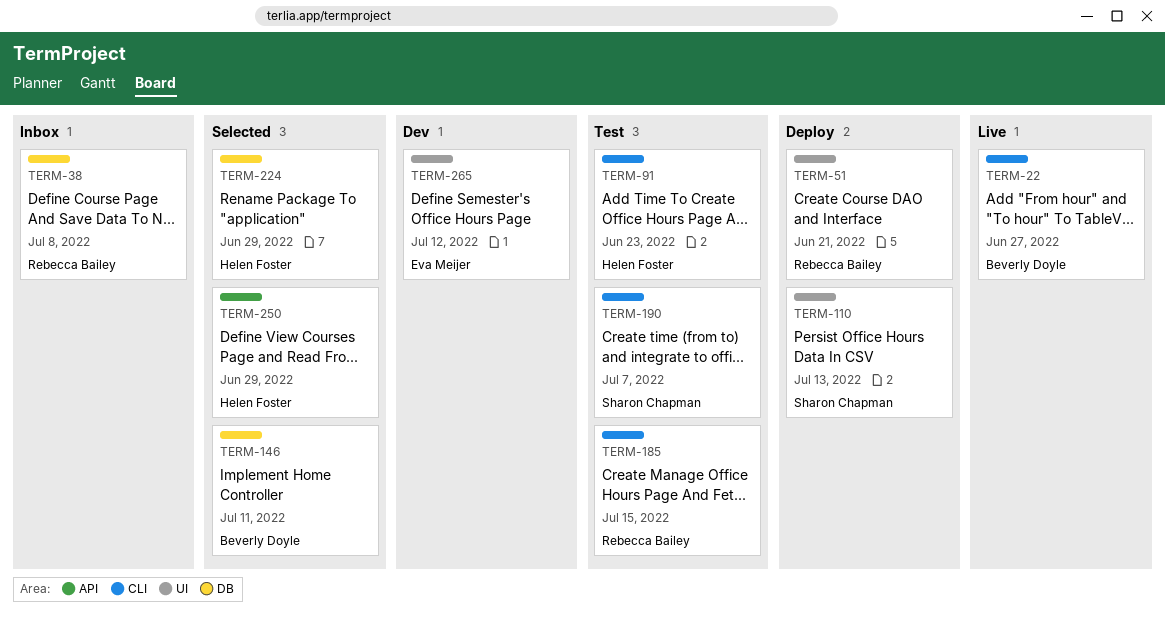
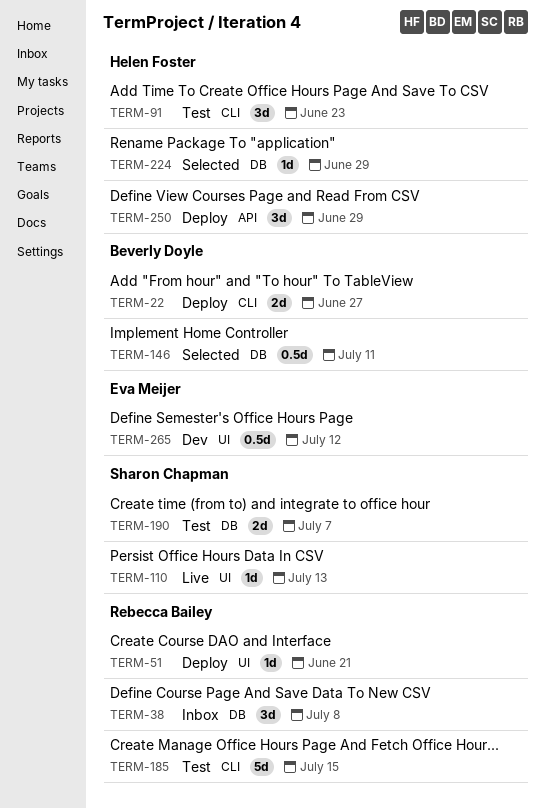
TERM-22, status: Live -> Deploy
TERM-110, status: Deploy -> Live
TERM-190, label: CLI -> DB
TERM-250, status: Selected -> Deploy

